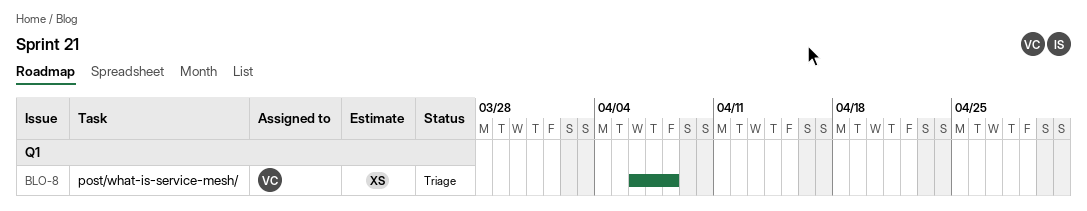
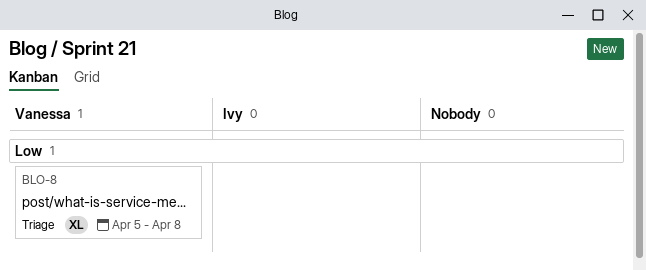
BLO-8, estimate: XS -> XL
BLO-8, start: Apr 6 -> Apr 5

